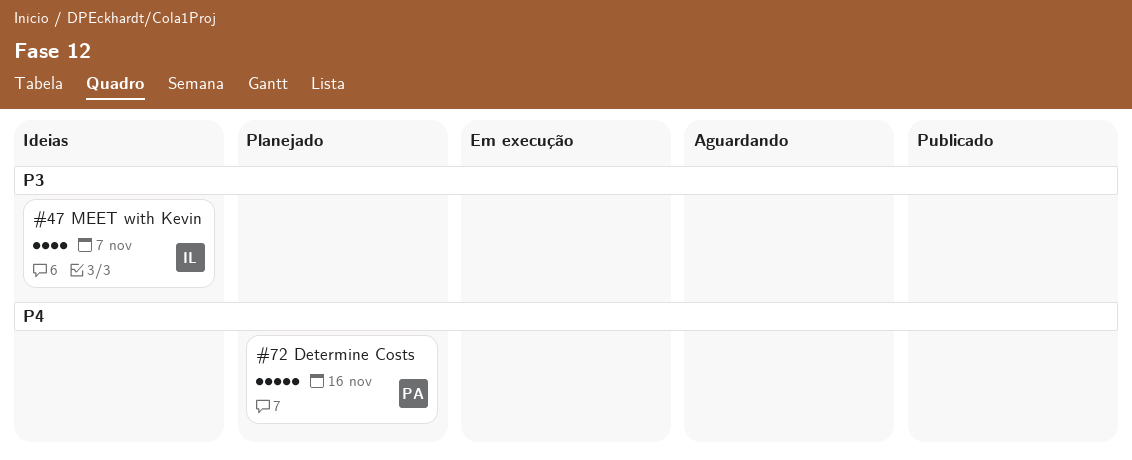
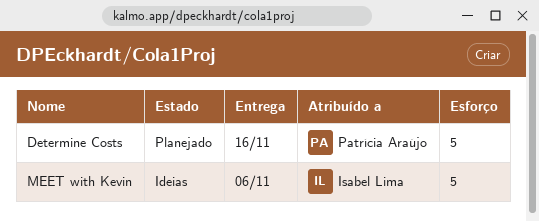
MEET with Kevin, estimate: 4 -> 5
MEET with Kevin, due: Nov 7 -> Nov 6

